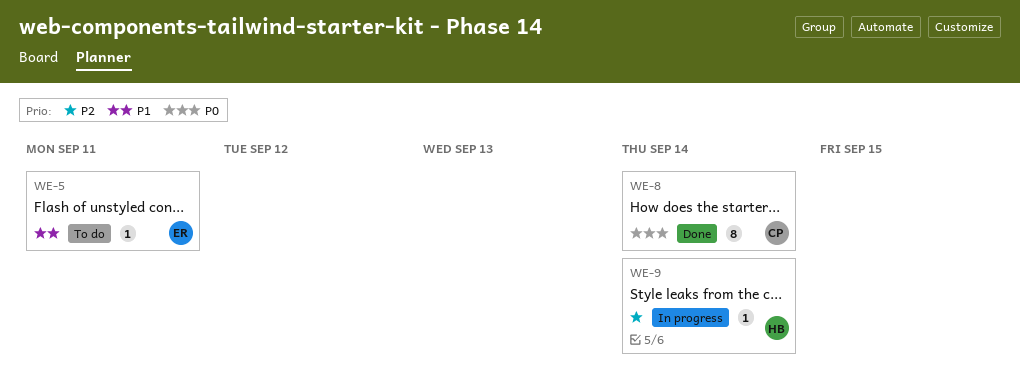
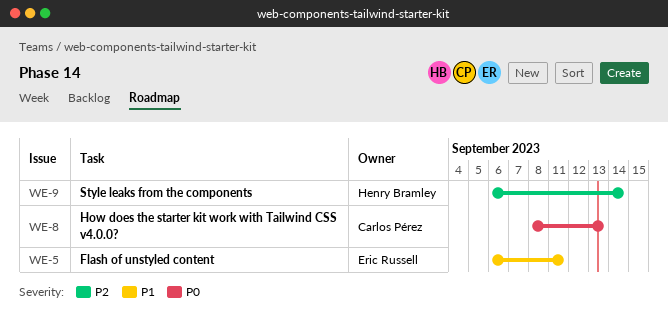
WE-8, due: Sep 14 -> Sep 13

